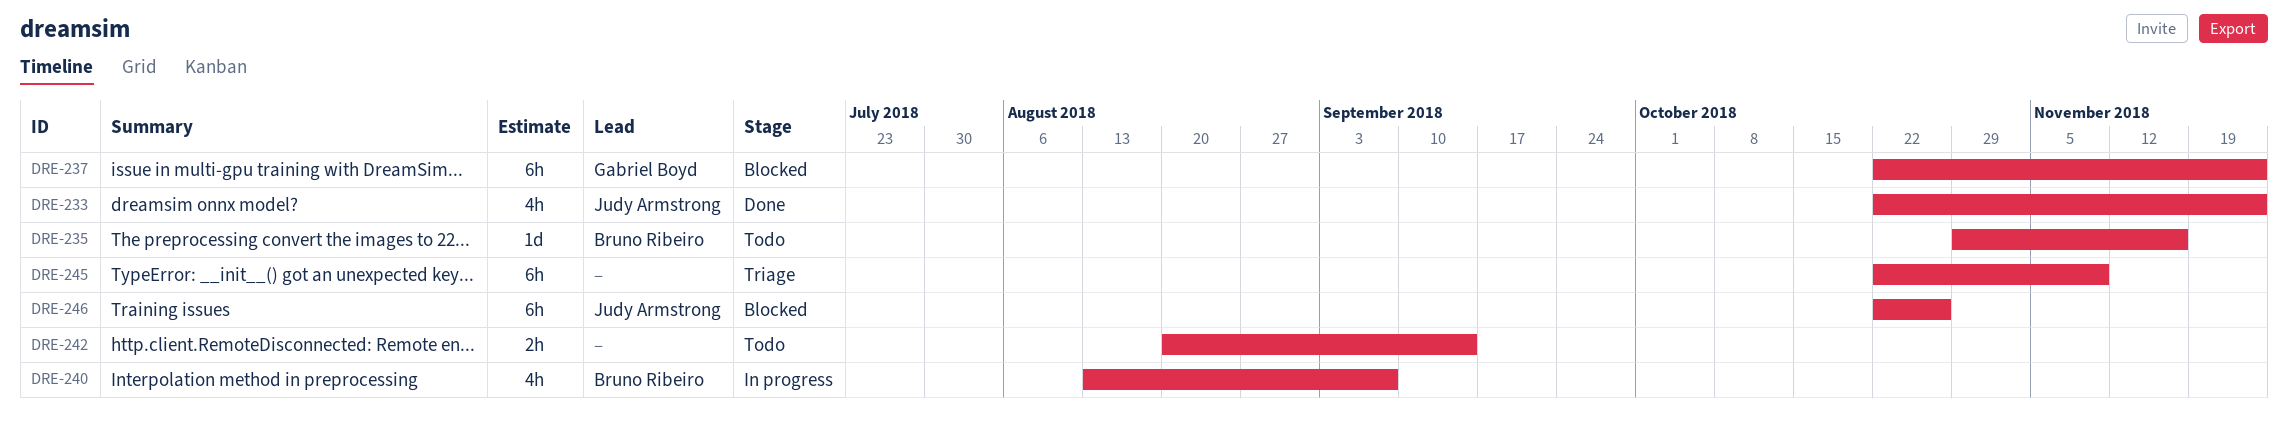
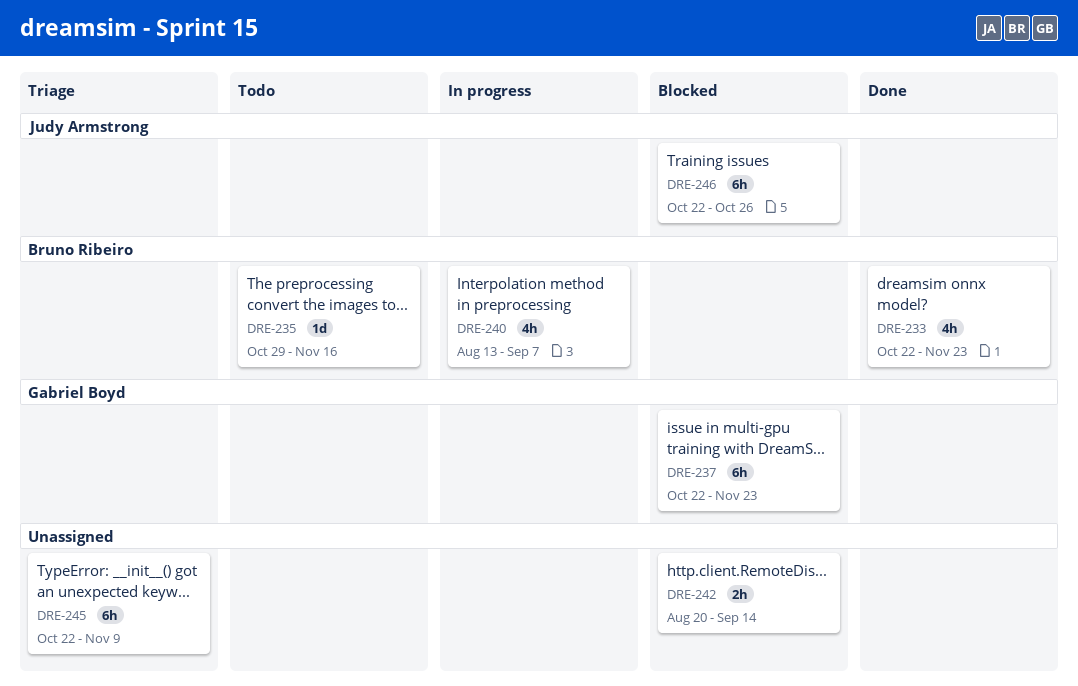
DRE-233, owner: Judy Armstrong -> Bruno Ribeiro
DRE-242, status: Todo -> Blocked

